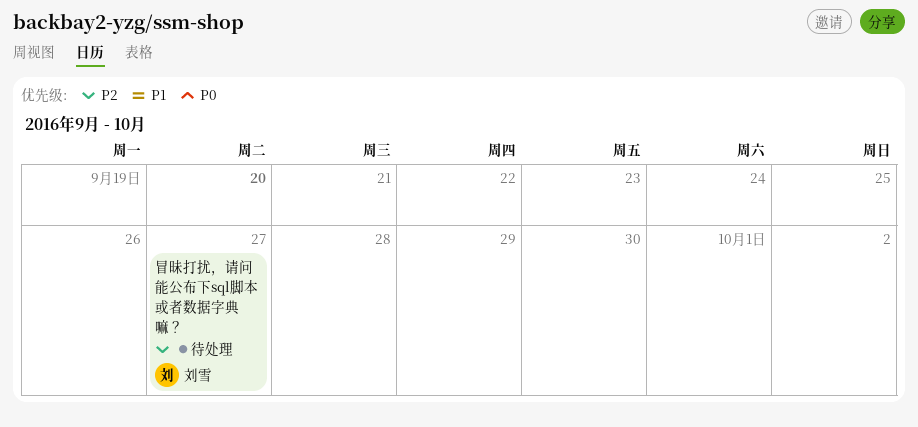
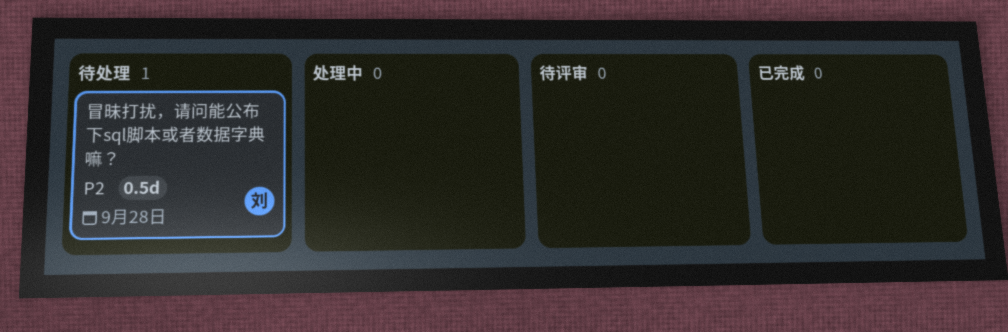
冒昧打扰，请问能公布下sql脚本或者数据字典嘛？, due: Sep 27 -> Sep 28

